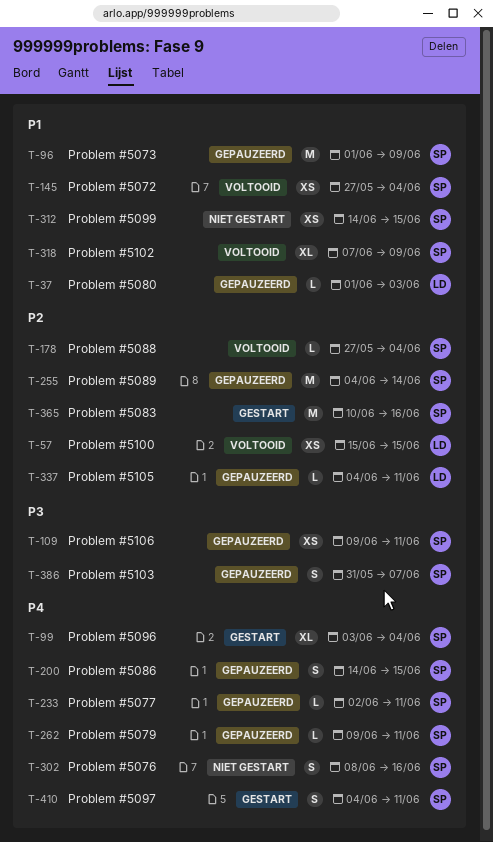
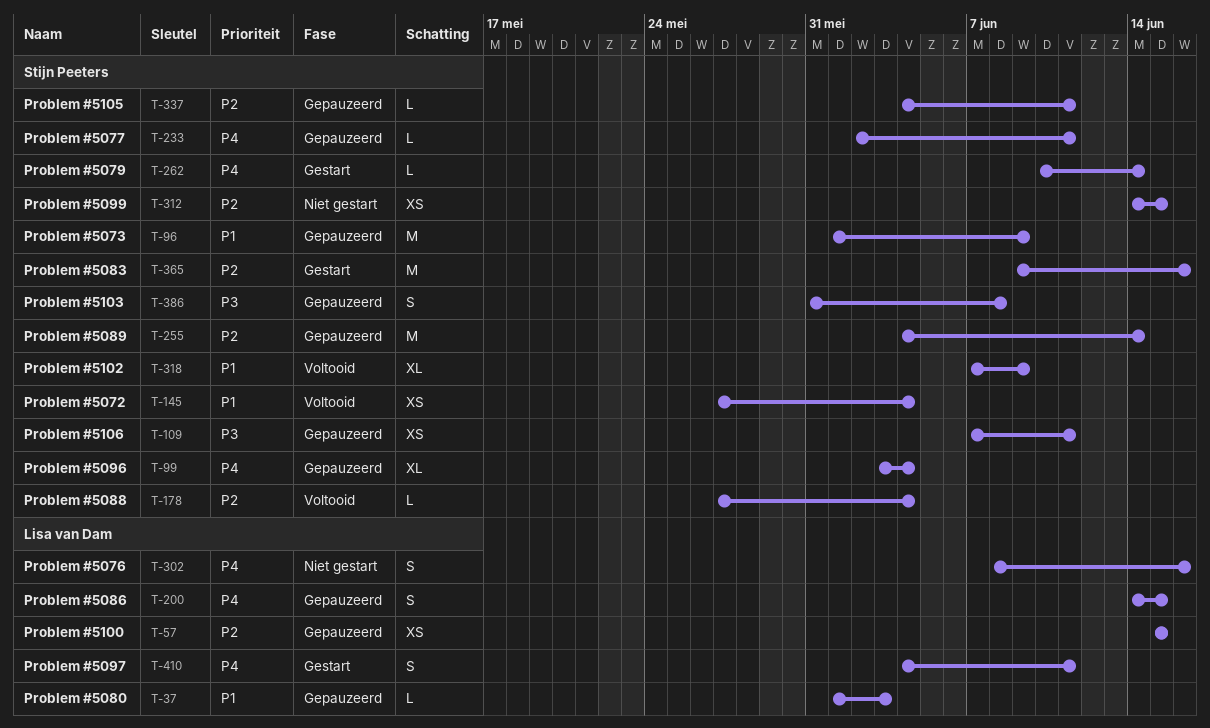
T-57, status: Voltooid -> Gepauzeerd
T-99, status: Gestart -> Gepauzeerd
T-109, start: Jun 9 -> Jun 7
T-200, owner: Stijn Peeters -> Lisa van Dam
T-262, status: Gepauzeerd -> Gestart
T-262, start: Jun 9 -> Jun 10
T-262, due: Jun 11 -> Jun 14
T-302, owner: Stijn Peeters -> Lisa van Dam
T-312, priority: P1 -> P2
T-337, owner: Lisa van Dam -> Stijn Peeters
T-365, start: Jun 10 -> Jun 9
T-386, due: Jun 7 -> Jun 8
T-410, owner: Stijn Peeters -> Lisa van Dam

